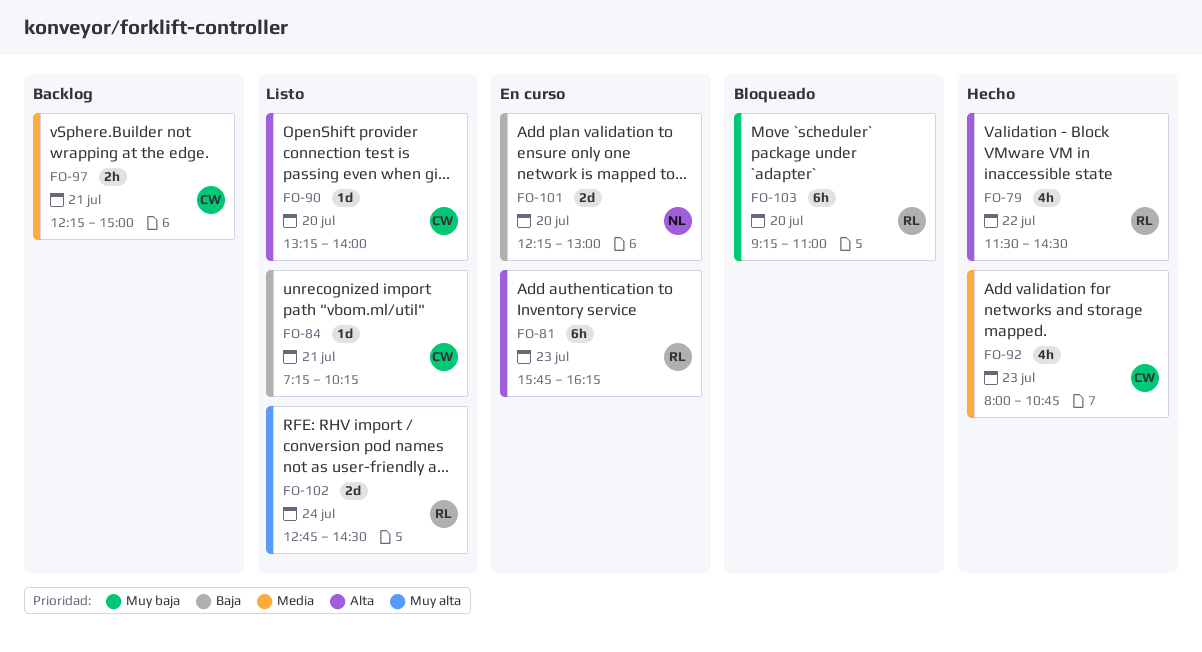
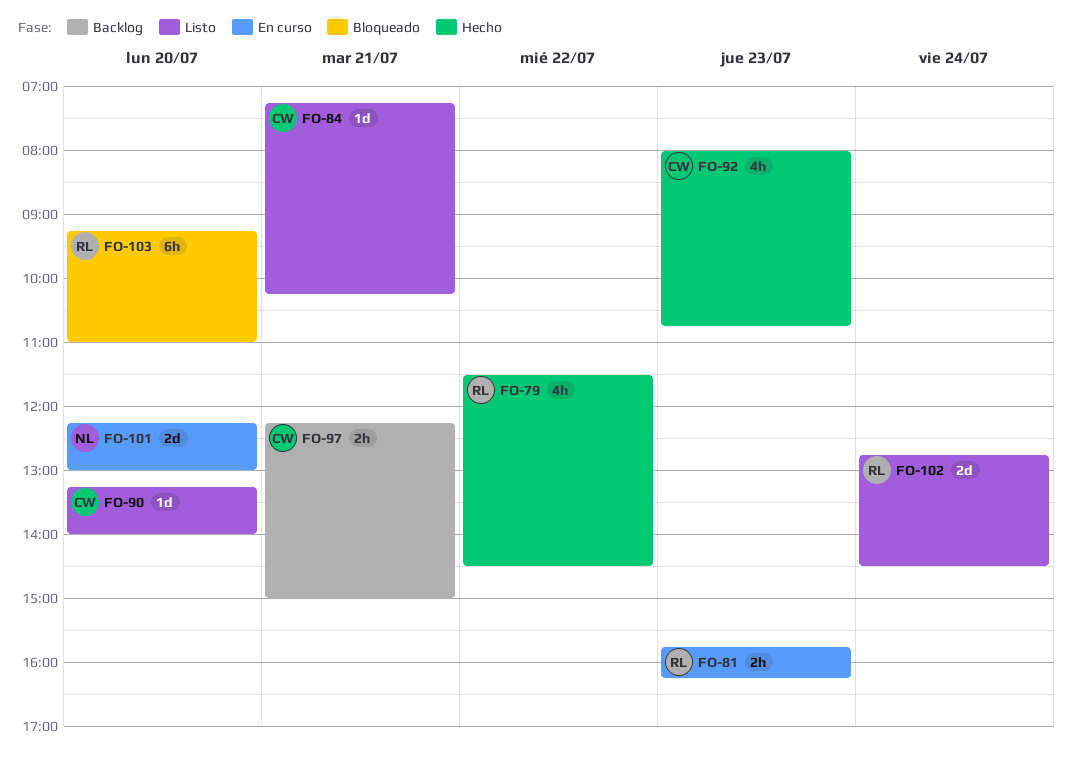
FO-81, estimate: 6h -> 2h

